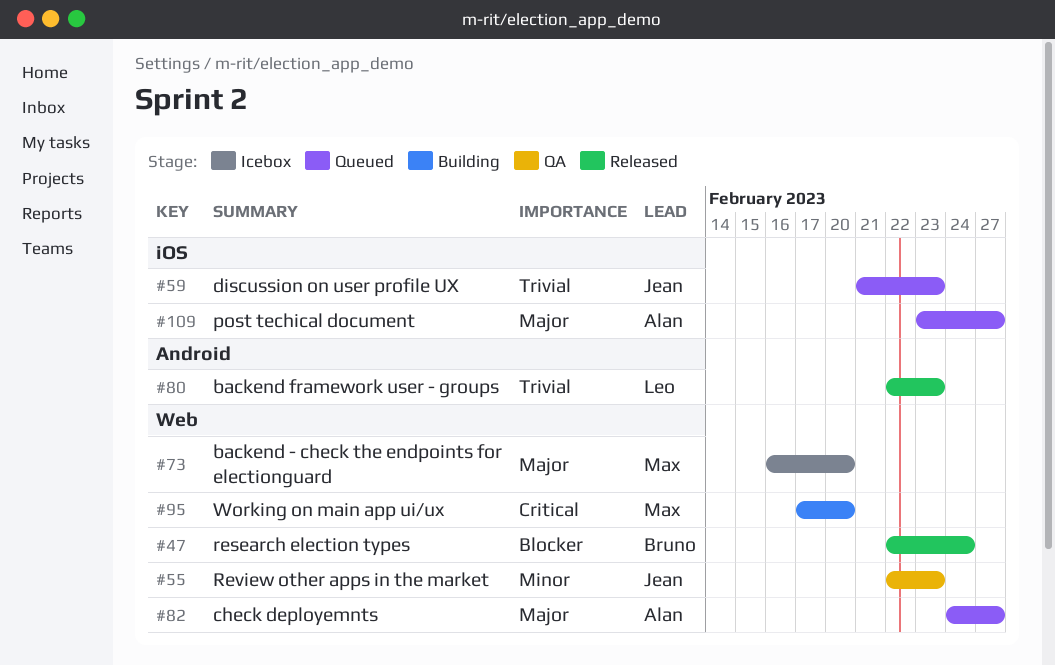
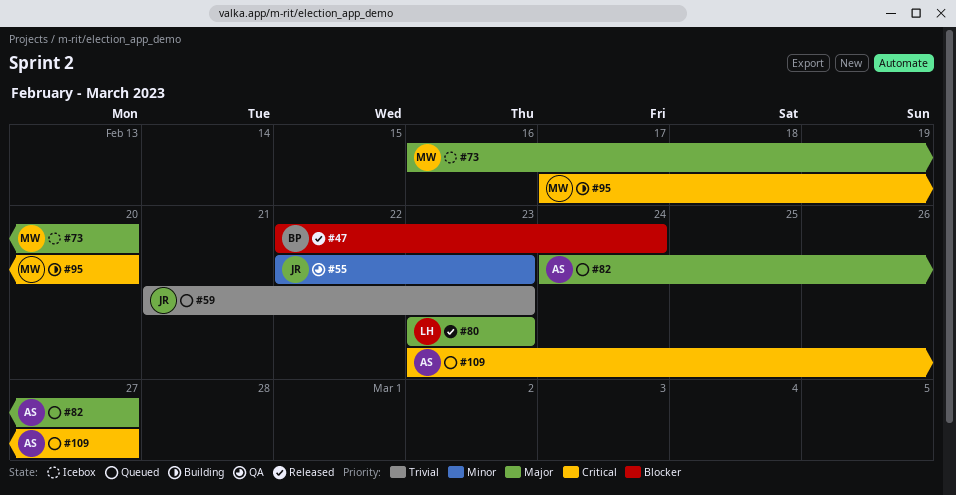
#80, priority: Trivial -> Major
#80, start: Feb 22 -> Feb 23
#109, priority: Major -> Critical

